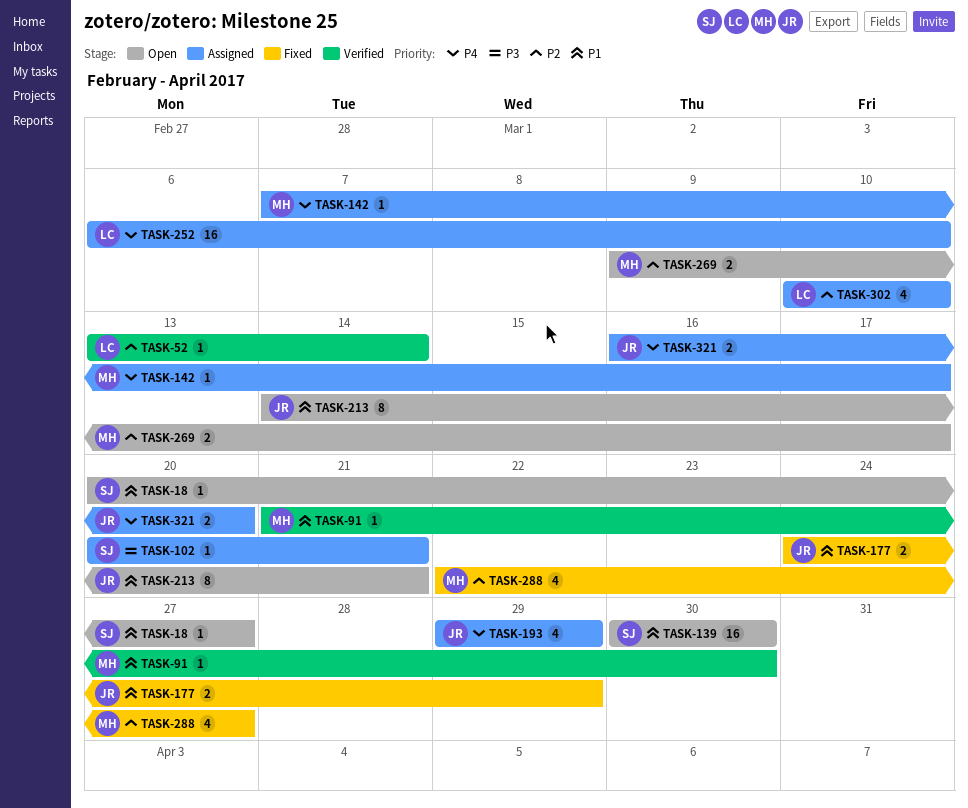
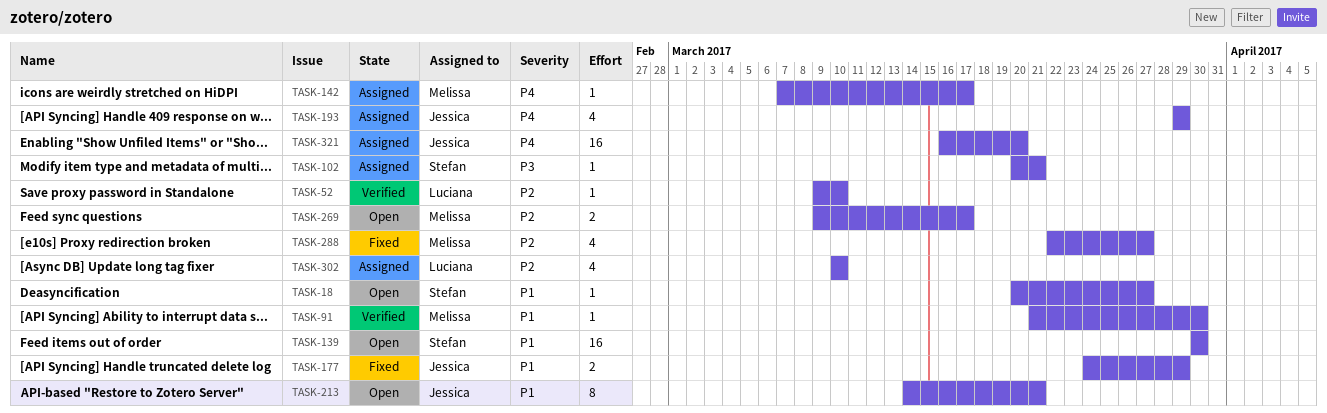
TASK-52, start: Mar 13 -> Mar 9
TASK-52, due: Mar 14 -> Mar 10
TASK-252: present -> none
TASK-321, estimate: 2 -> 16

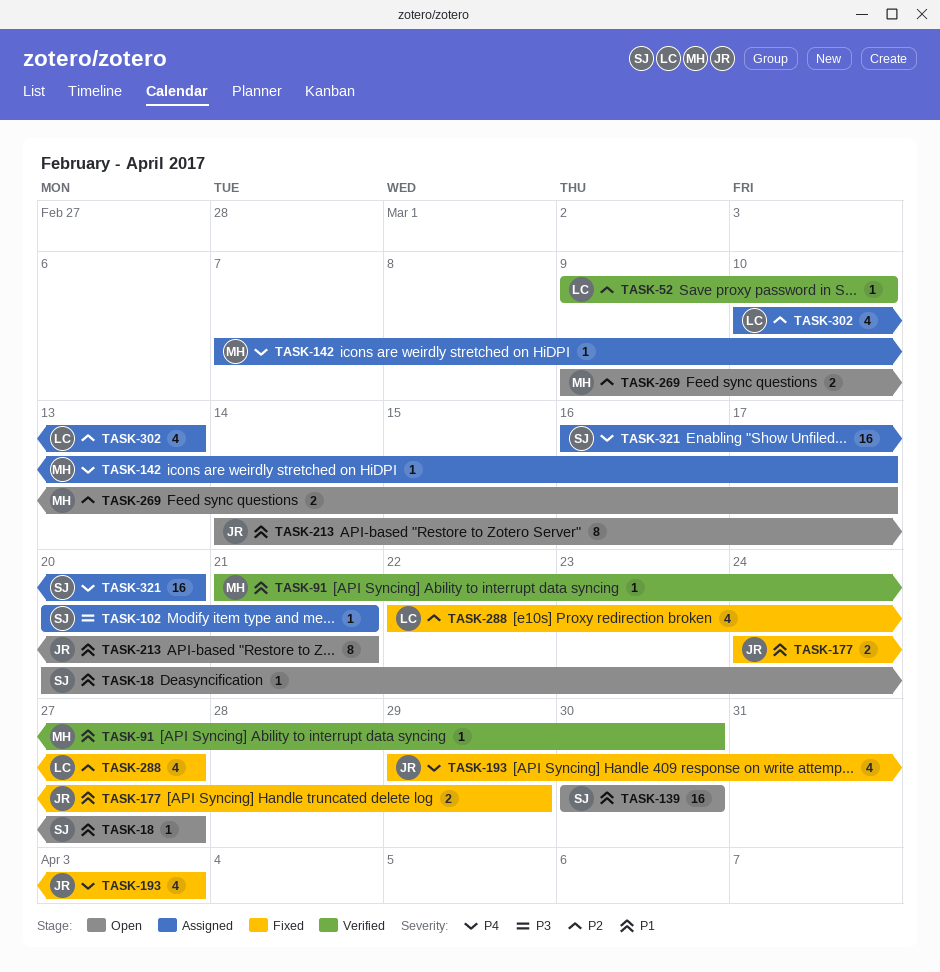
TASK-193, status: Assigned -> Fixed
TASK-193, due: Mar 29 -> Apr 3
TASK-288, owner: Melissa -> Luciana
TASK-302, due: Mar 10 -> Mar 13
TASK-321, owner: Jessica -> Stefan

